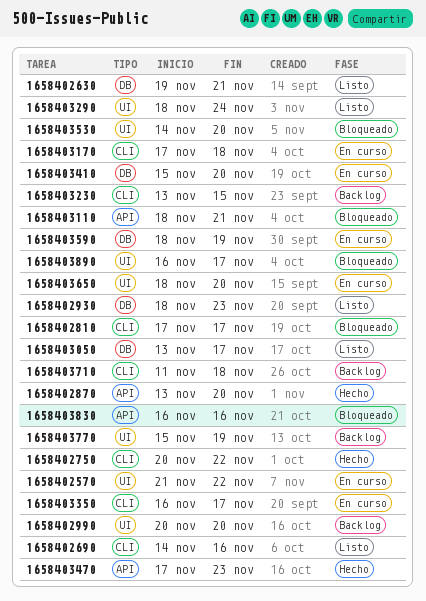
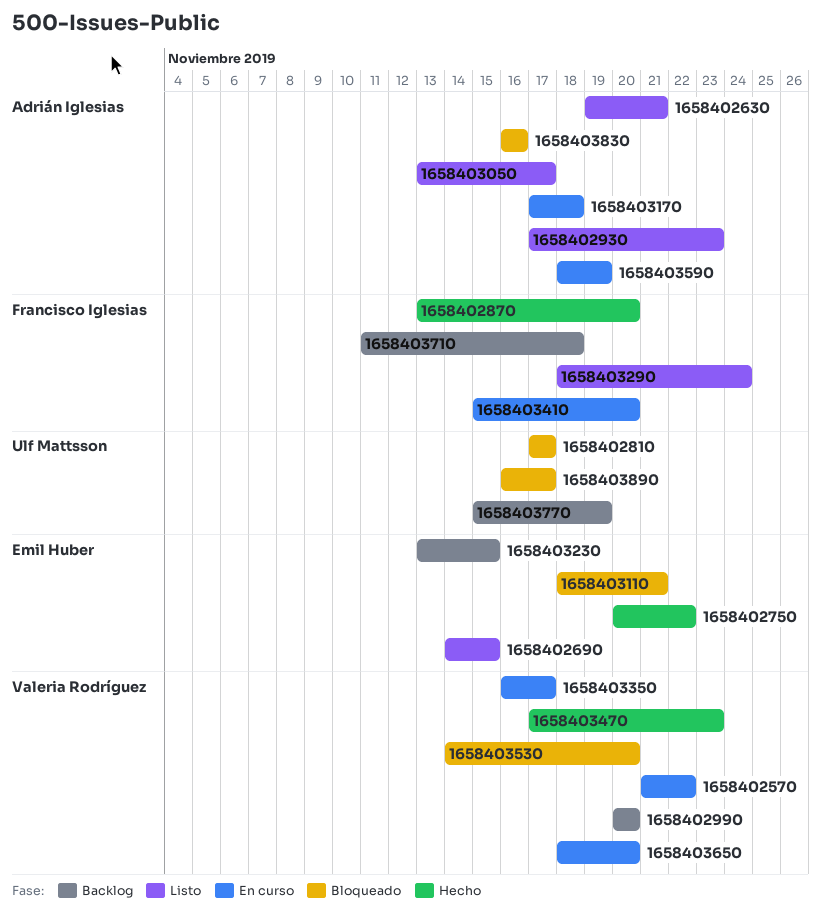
1658402690, due: Nov 16 -> Nov 15
1658402930, start: Nov 18 -> Nov 17

